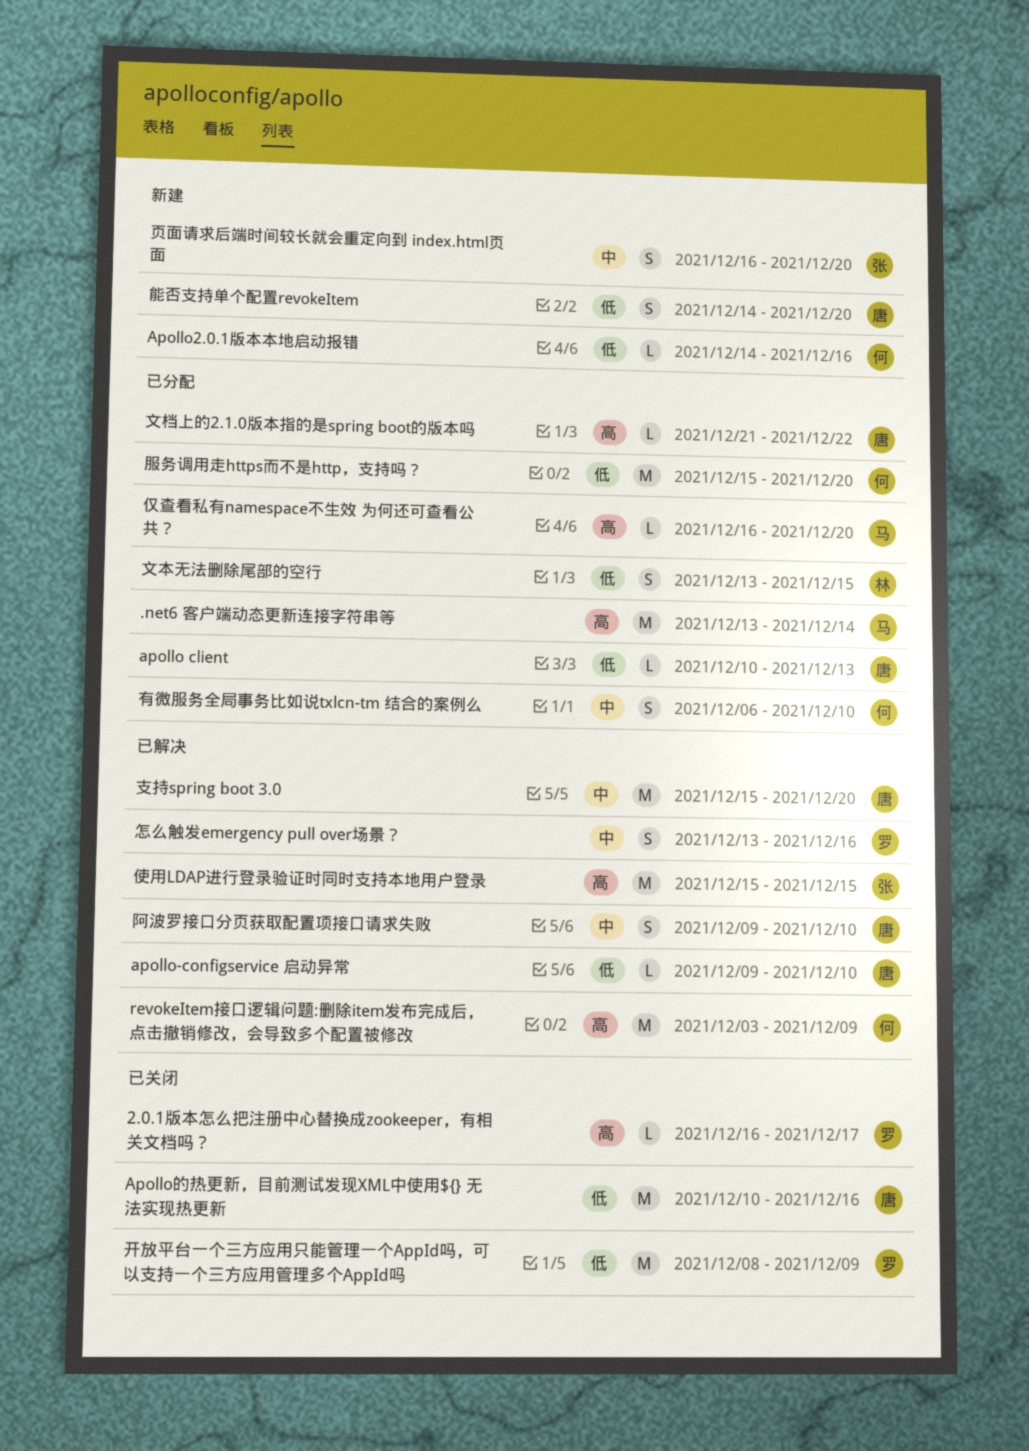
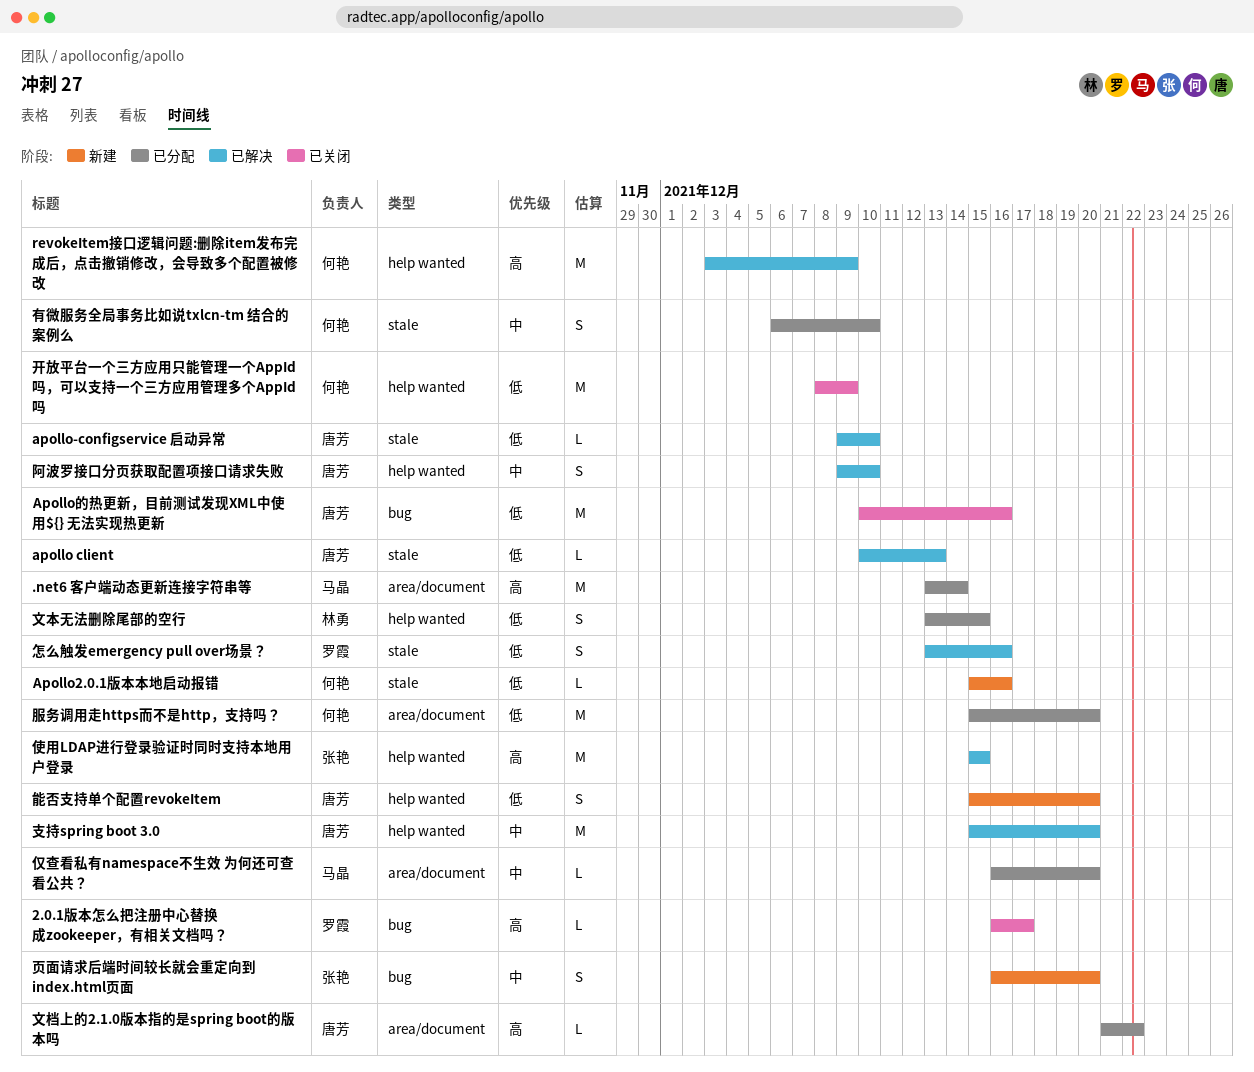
apollo client, status: 已分配 -> 已解决
Apollo2.0.1版本本地启动报错, start: Dec 14 -> Dec 15
仅查看私有namespace不生效 为何还可查看公共？, priority: 高 -> 中
开放平台一个三方应用只能管理一个AppId吗，可以支持一个三方应用管理多个AppId吗, owner: 罗霞 -> 何艳
怎么触发emergency pull over场景？, priority: 中 -> 低
能否支持单个配置revokeItem, start: Dec 14 -> Dec 15

